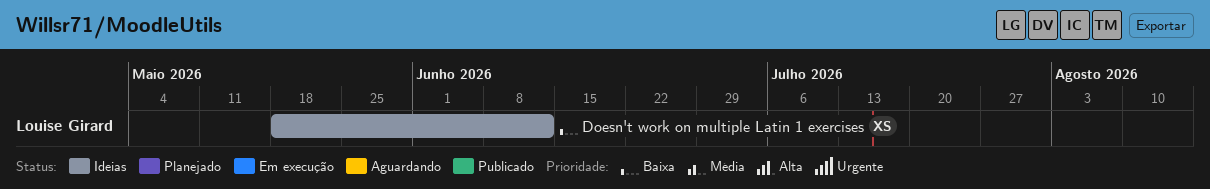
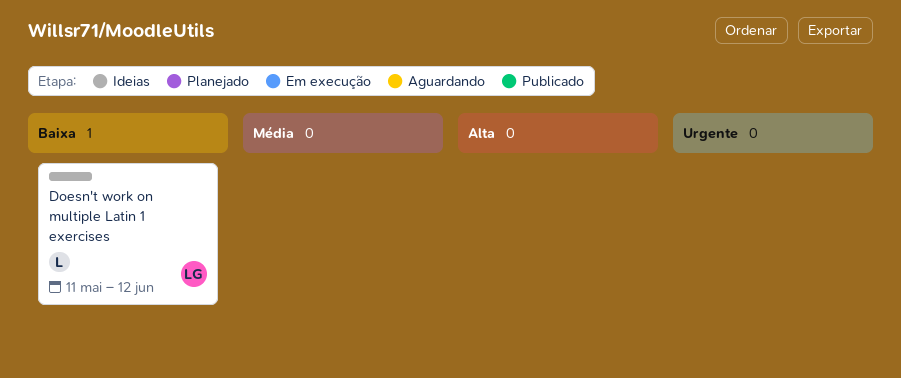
Doesn't work on multiple Latin 1 exercises, estimate: XS -> L
Doesn't work on multiple Latin 1 exercises, start: May 18 -> May 11

